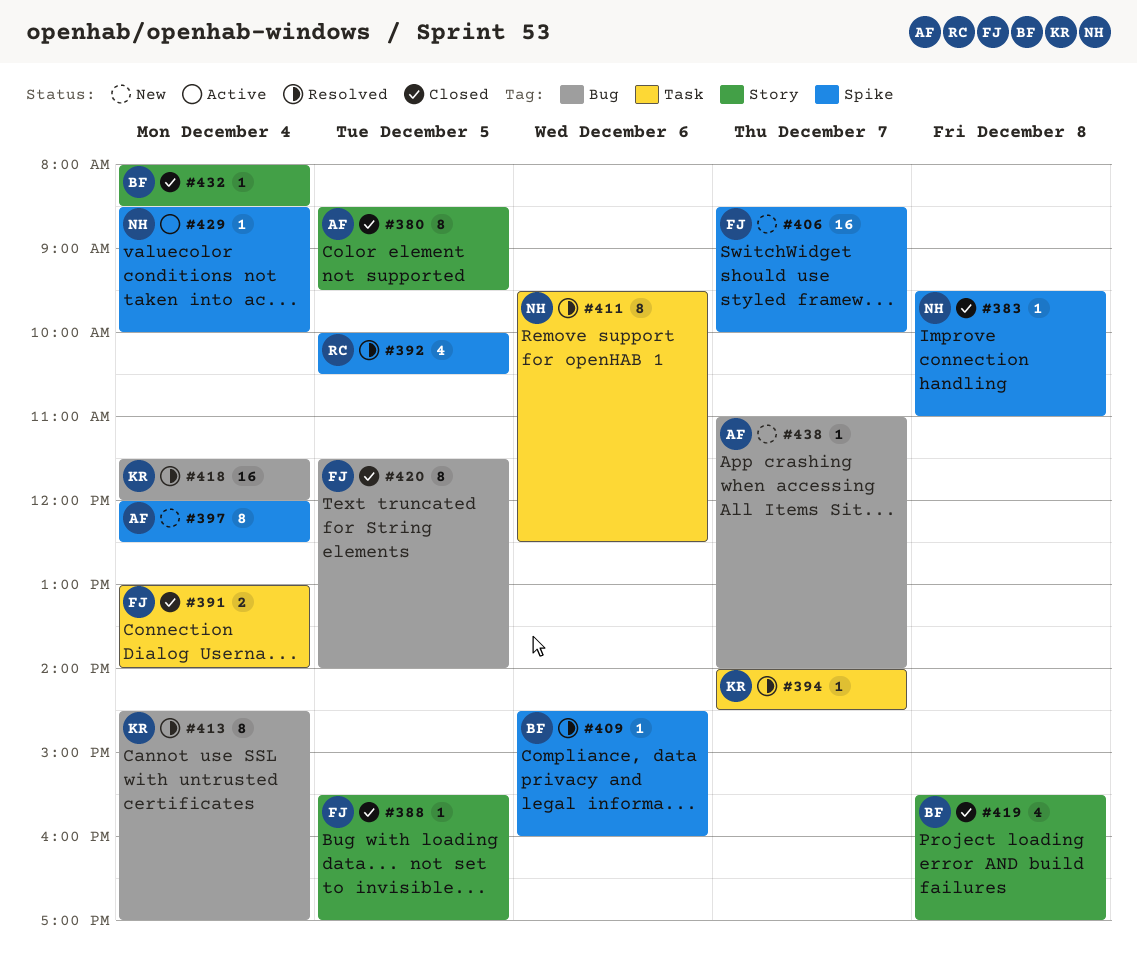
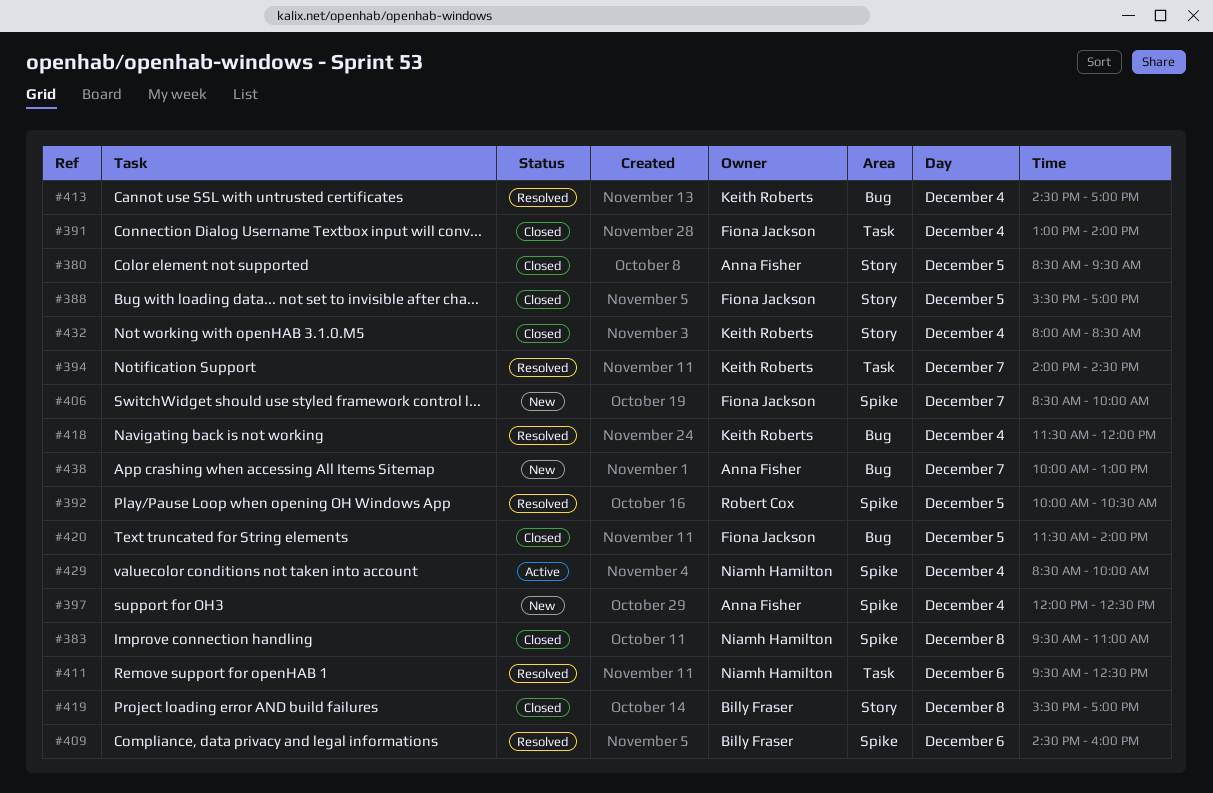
#432, owner: Billy Fraser -> Keith Roberts
#438, begins: 11:00 -> 10:00
#438, ends: 14:00 -> 13:00

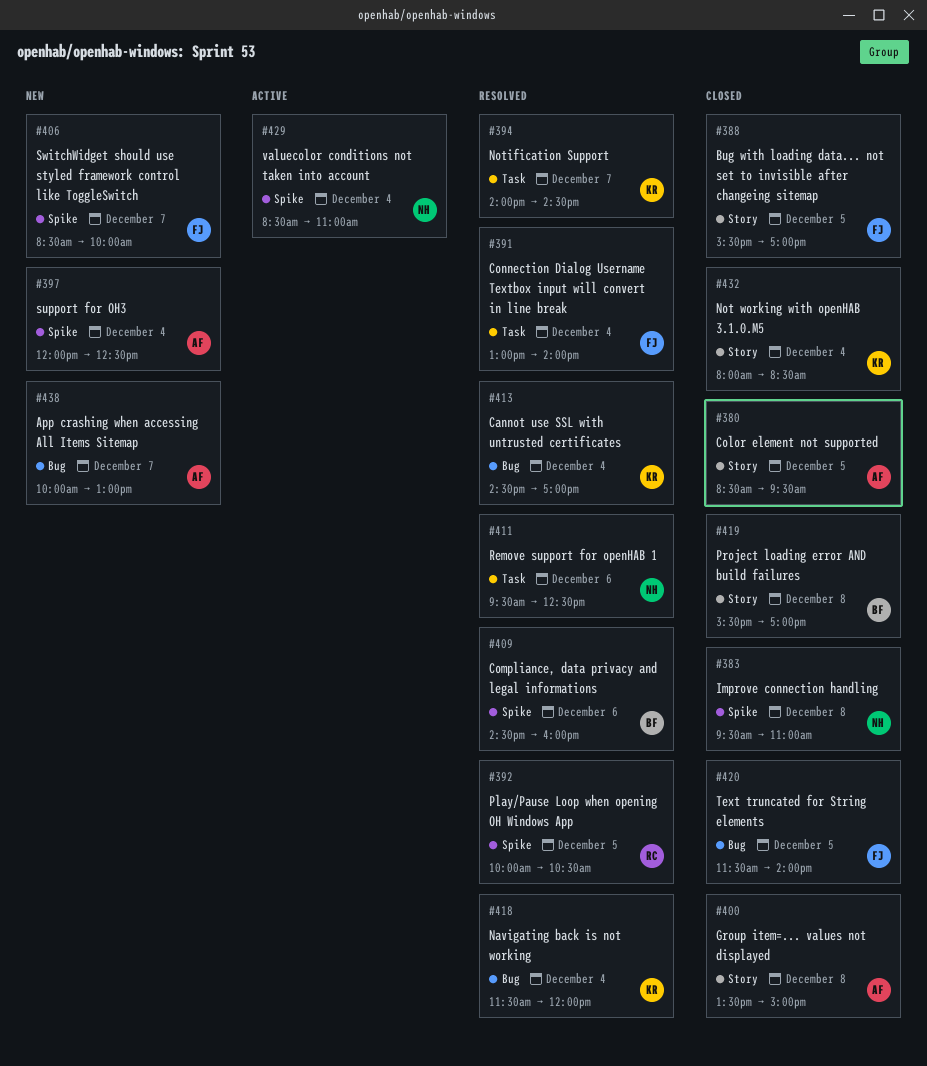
#391, status: Closed -> Resolved
#400: none -> present
#429, ends: 10:00 -> 11:00

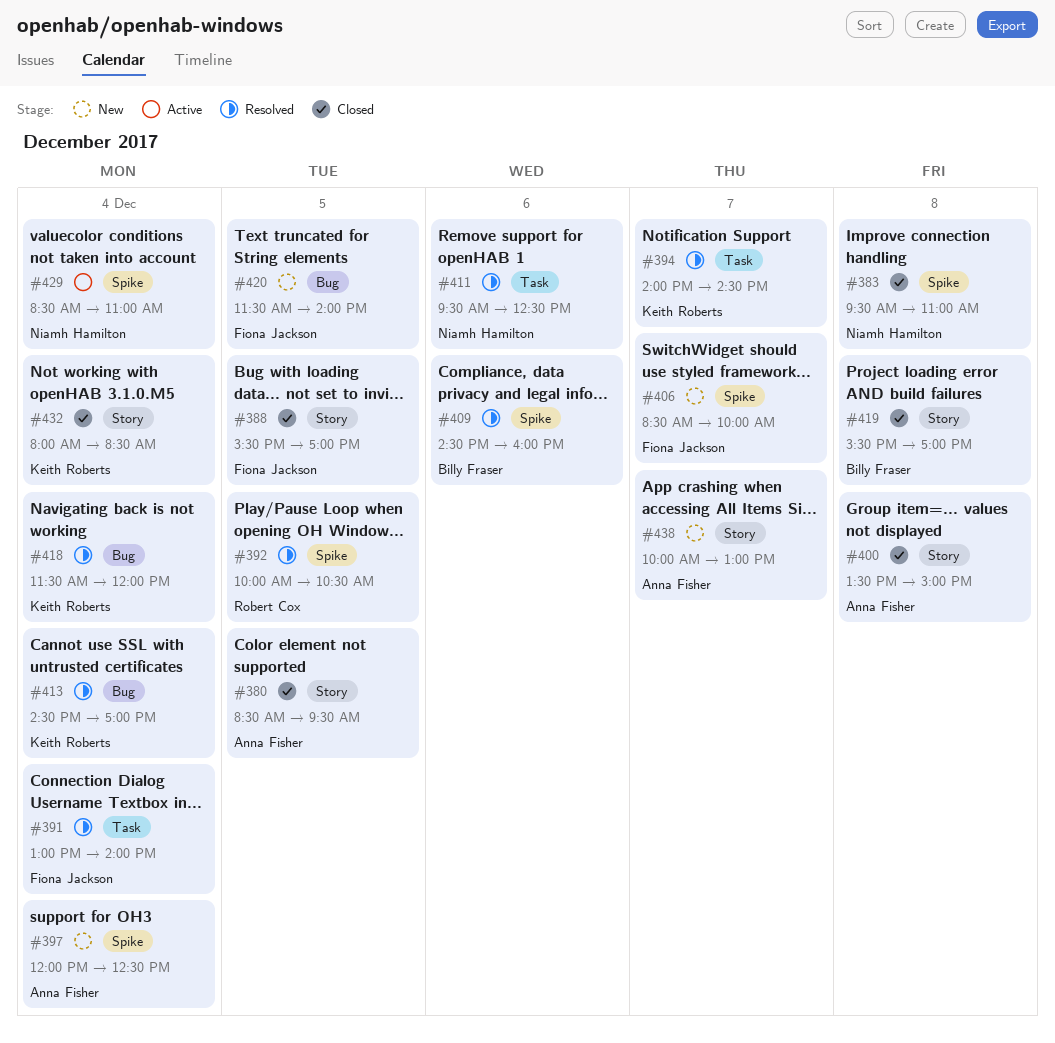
#420, status: Closed -> New
#438, label: Bug -> Story

